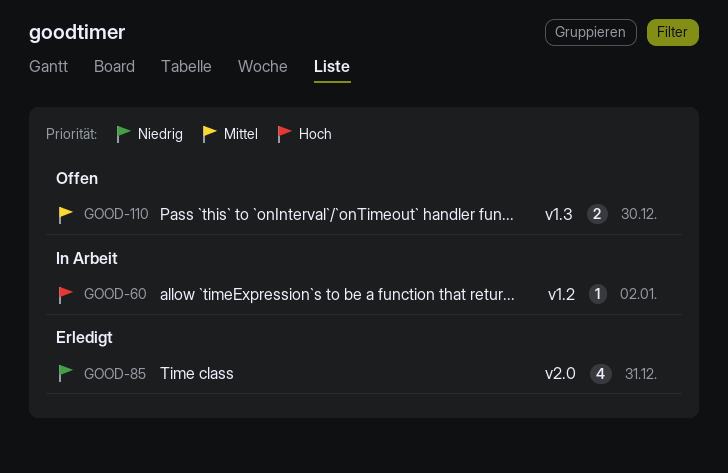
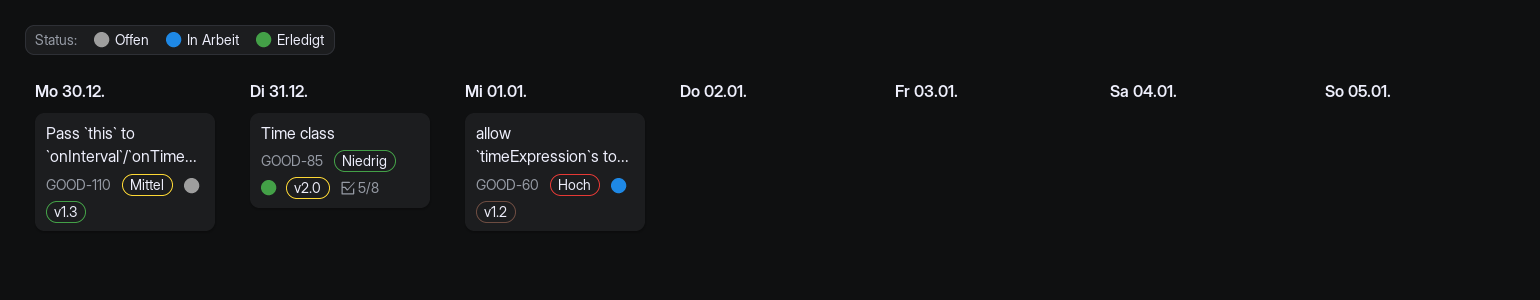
GOOD-60, due: Jan 2 -> Jan 1

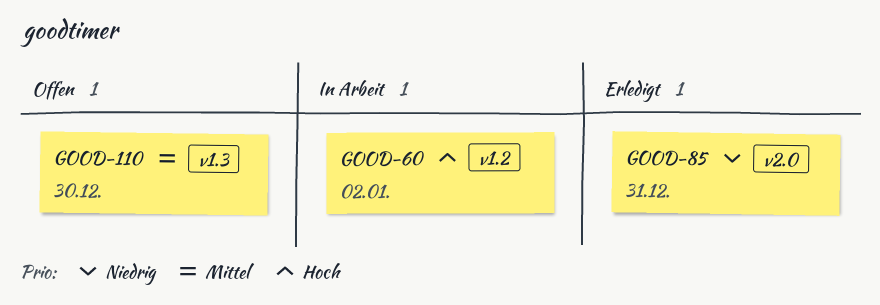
GOOD-60, due: Jan 1 -> Jan 2

